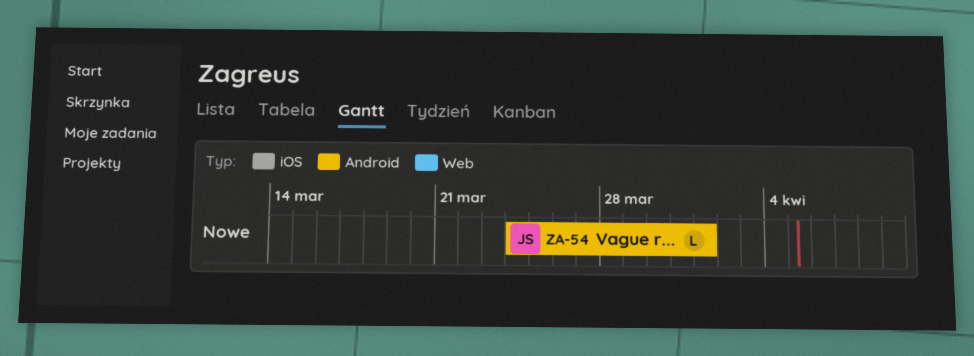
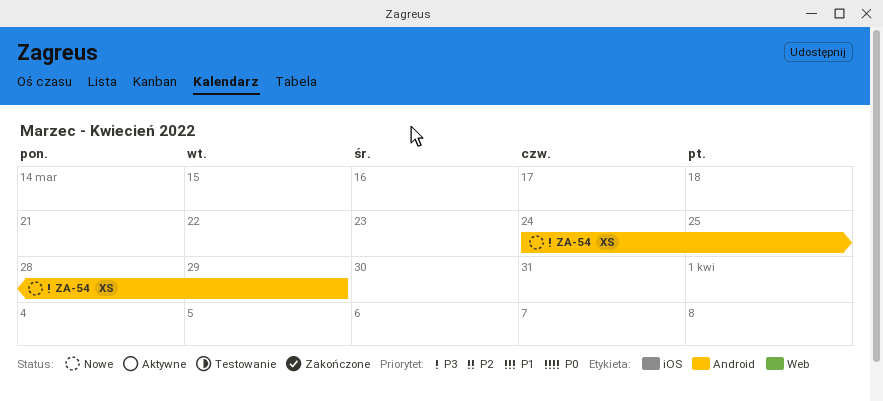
ZA-54, estimate: L -> XS
ZA-54, due: Apr 1 -> Mar 29

